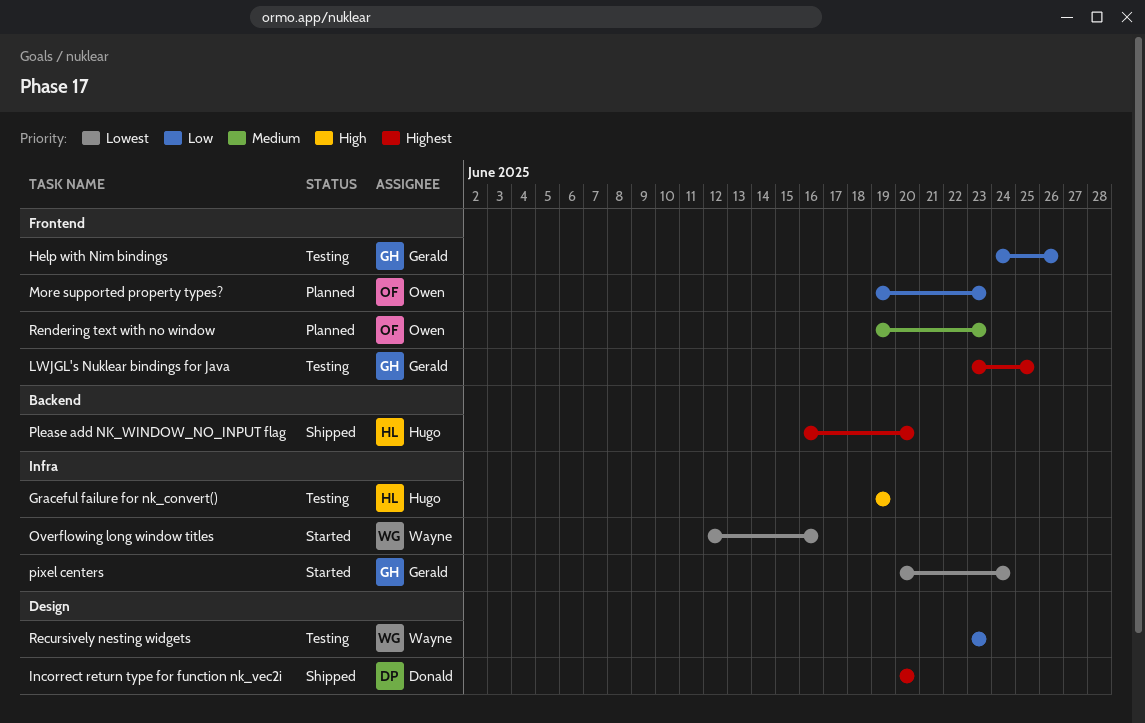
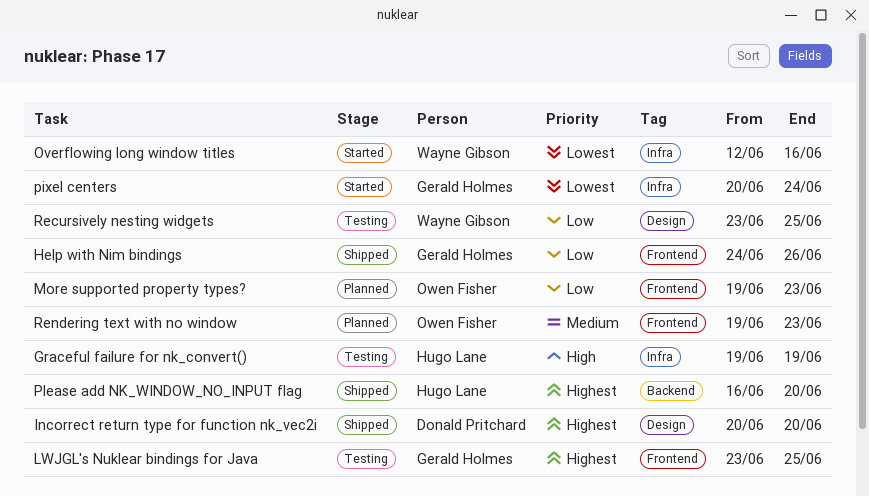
Help with Nim bindings, status: Testing -> Shipped
Recursively nesting widgets, due: Jun 23 -> Jun 25

